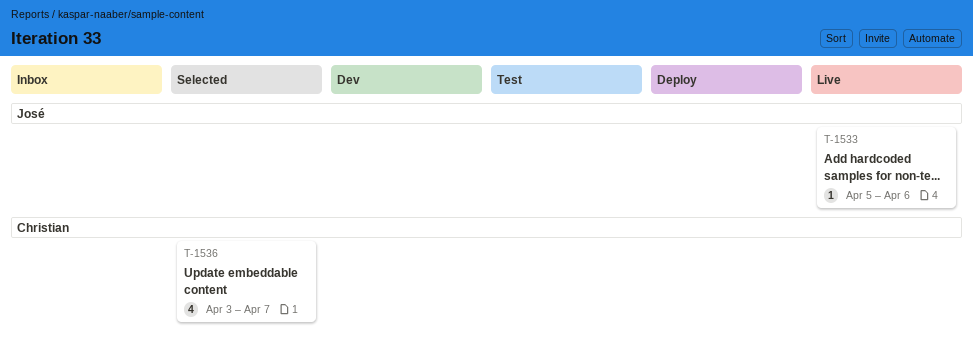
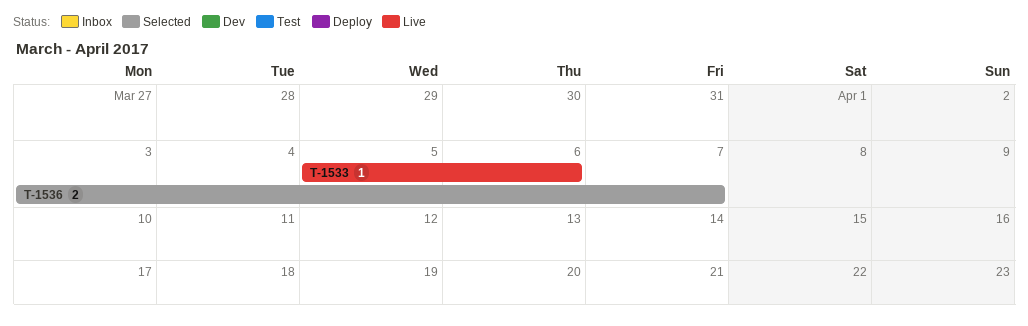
T-1536, estimate: 4 -> 2

